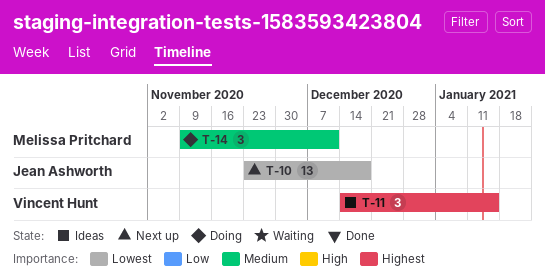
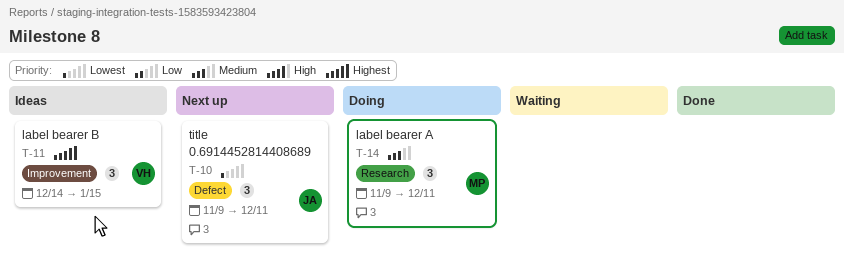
T-10, estimate: 13 -> 3
T-10, start: Nov 23 -> Nov 9
T-10, due: Dec 18 -> Dec 11

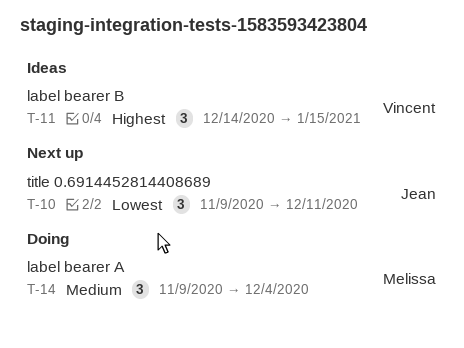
T-14, due: Dec 11 -> Dec 4

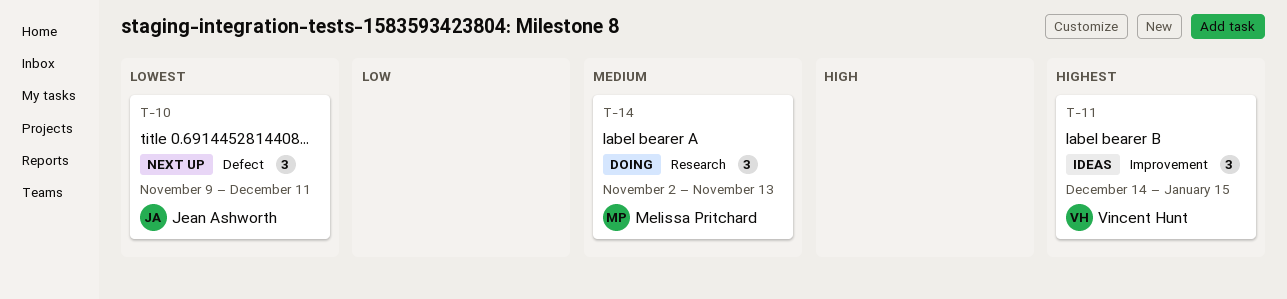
T-14, start: Nov 9 -> Nov 2
T-14, due: Dec 4 -> Nov 13

